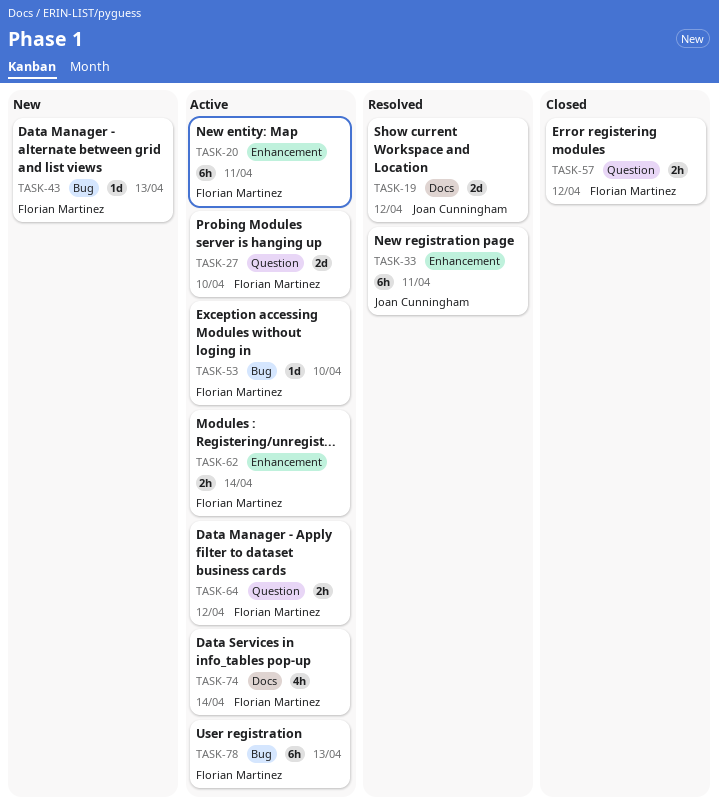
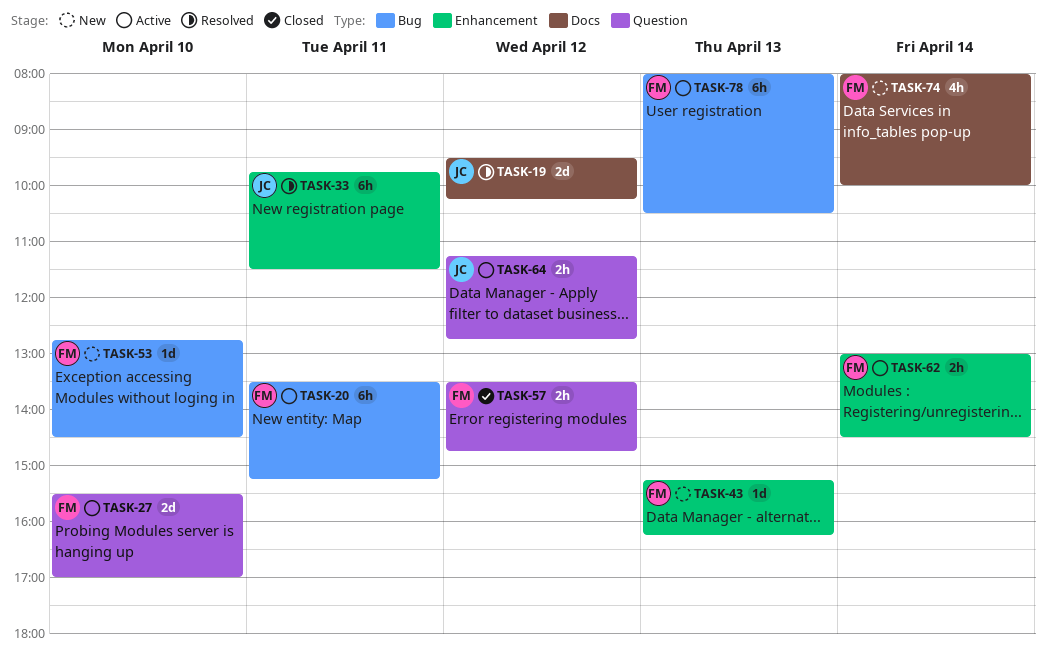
TASK-20, label: Enhancement -> Bug
TASK-43, label: Bug -> Enhancement
TASK-53, status: Active -> New
TASK-64, owner: Florian Martinez -> Joan Cunningham
TASK-74, status: Active -> New

